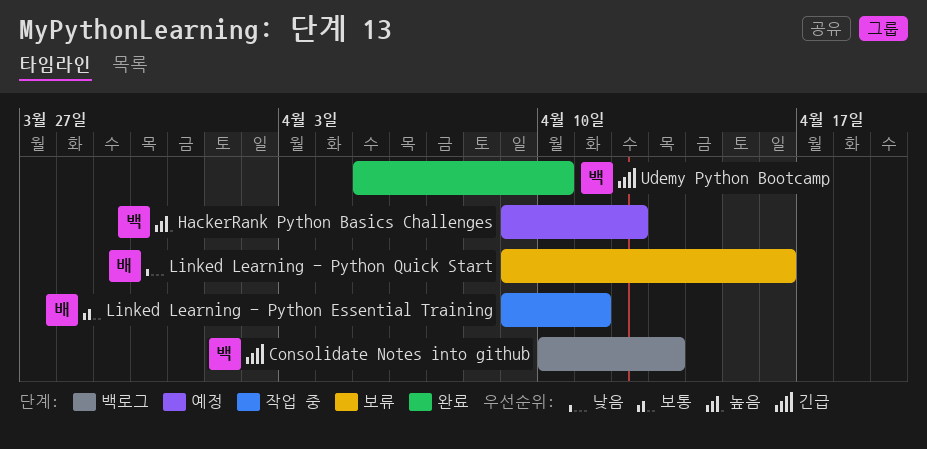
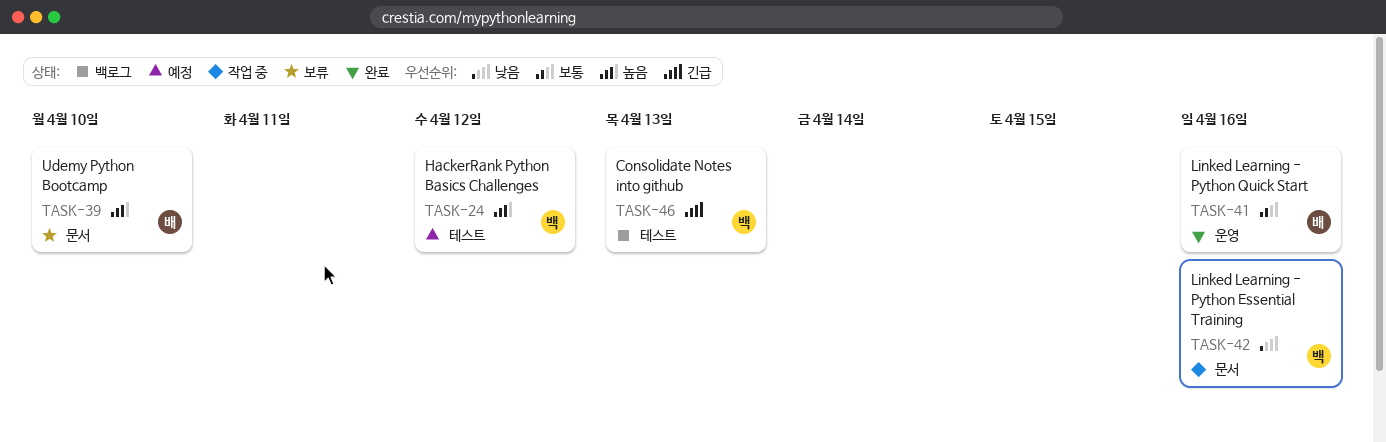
Linked Learning - Python Essential Training, owner: 배 -> 백
Linked Learning - Python Essential Training, priority: 보통 -> 낮음
Linked Learning - Python Essential Training, due: Apr 11 -> Apr 16
Linked Learning - Python Quick Start, status: 보류 -> 완료
Linked Learning - Python Quick Start, priority: 낮음 -> 보통
Udemy Python Bootcamp, status: 완료 -> 보류
Udemy Python Bootcamp, owner: 백 -> 배
Udemy Python Bootcamp, priority: 긴급 -> 높음

